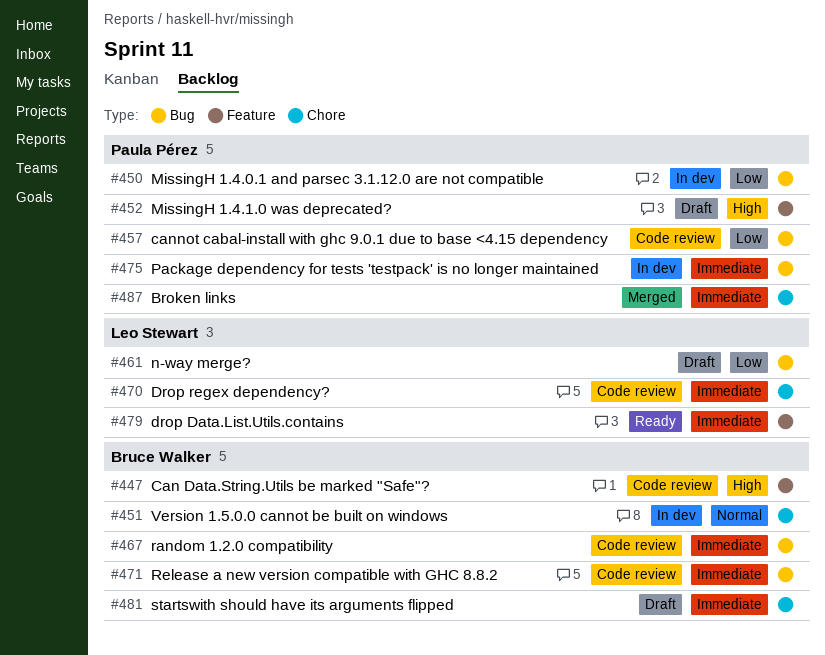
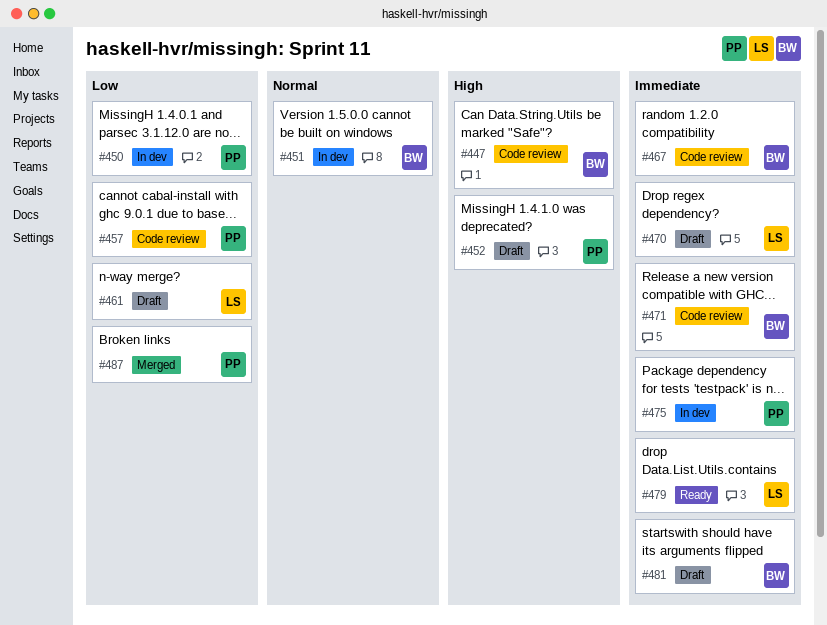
#470, status: Code review -> Draft
#487, priority: Immediate -> Low

